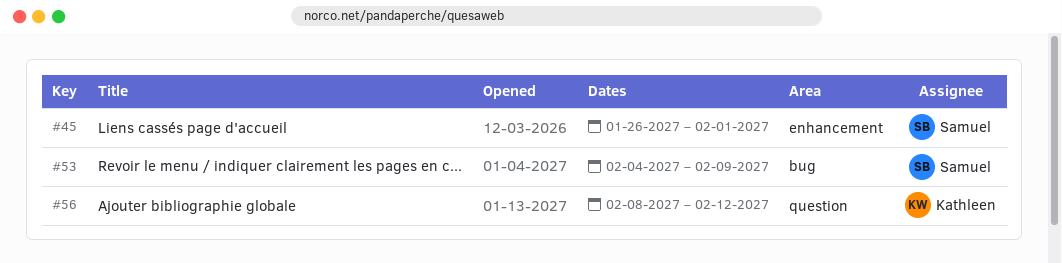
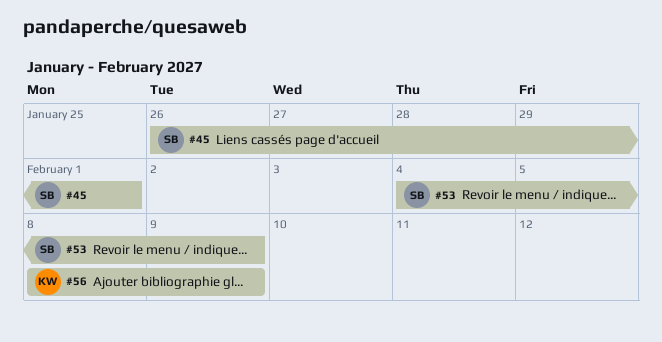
#56, due: Feb 12 -> Feb 9

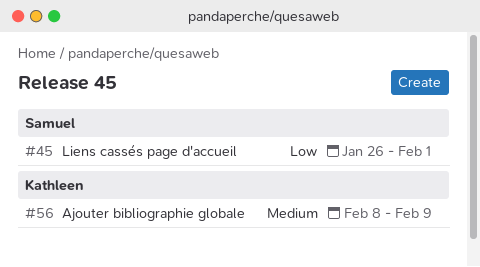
#53: present -> none

